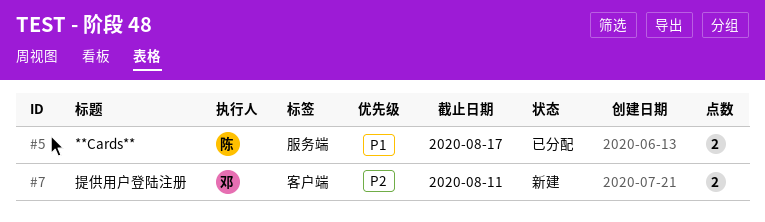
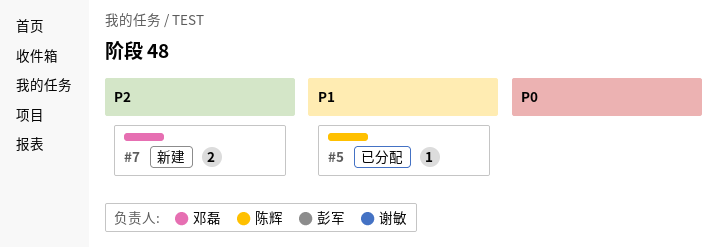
#5, estimate: 2 -> 1

